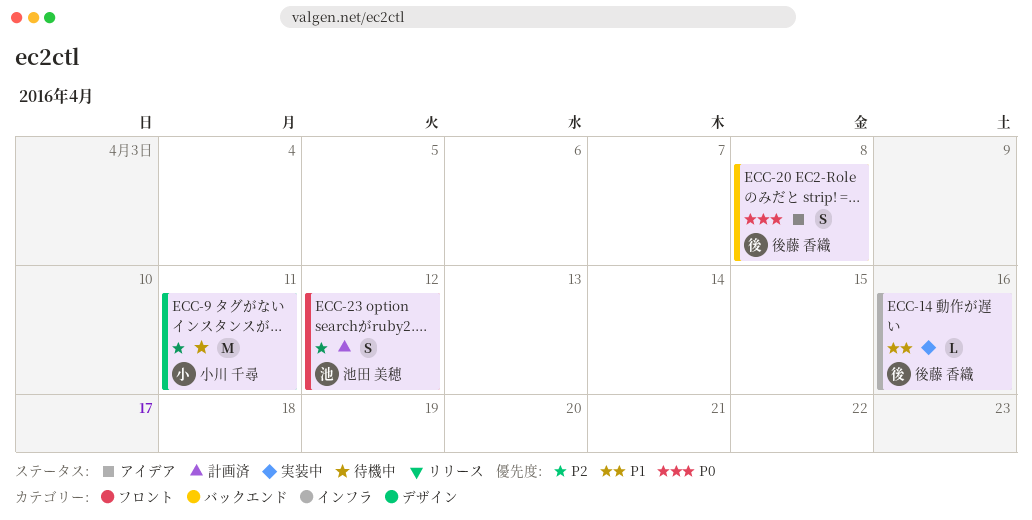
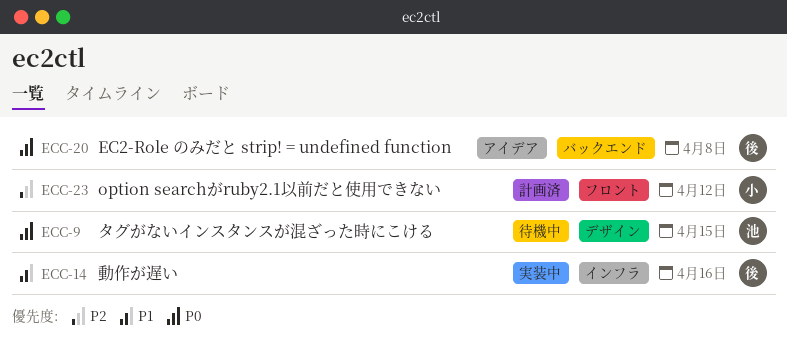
ECC-9, owner: 小川 千尋 -> 池田 美穂
ECC-9, priority: P2 -> P0
ECC-9, due: Apr 11 -> Apr 15
ECC-23, owner: 池田 美穂 -> 小川 千尋

